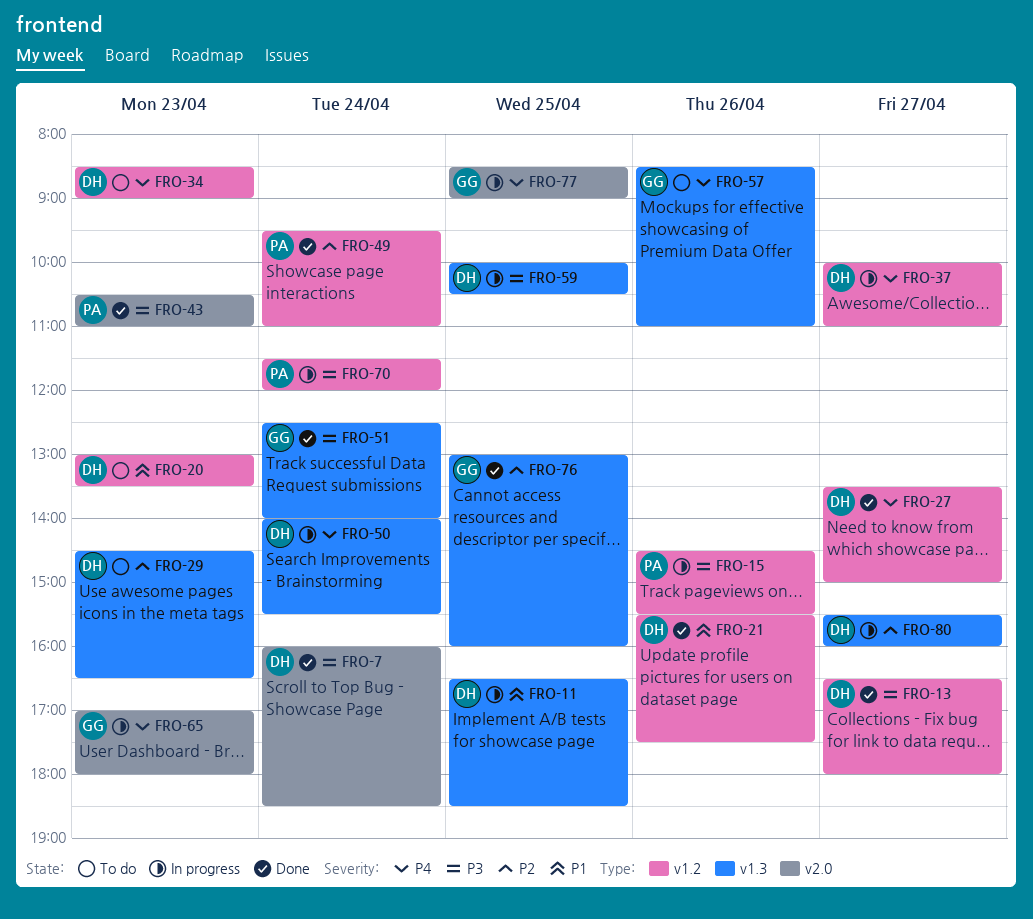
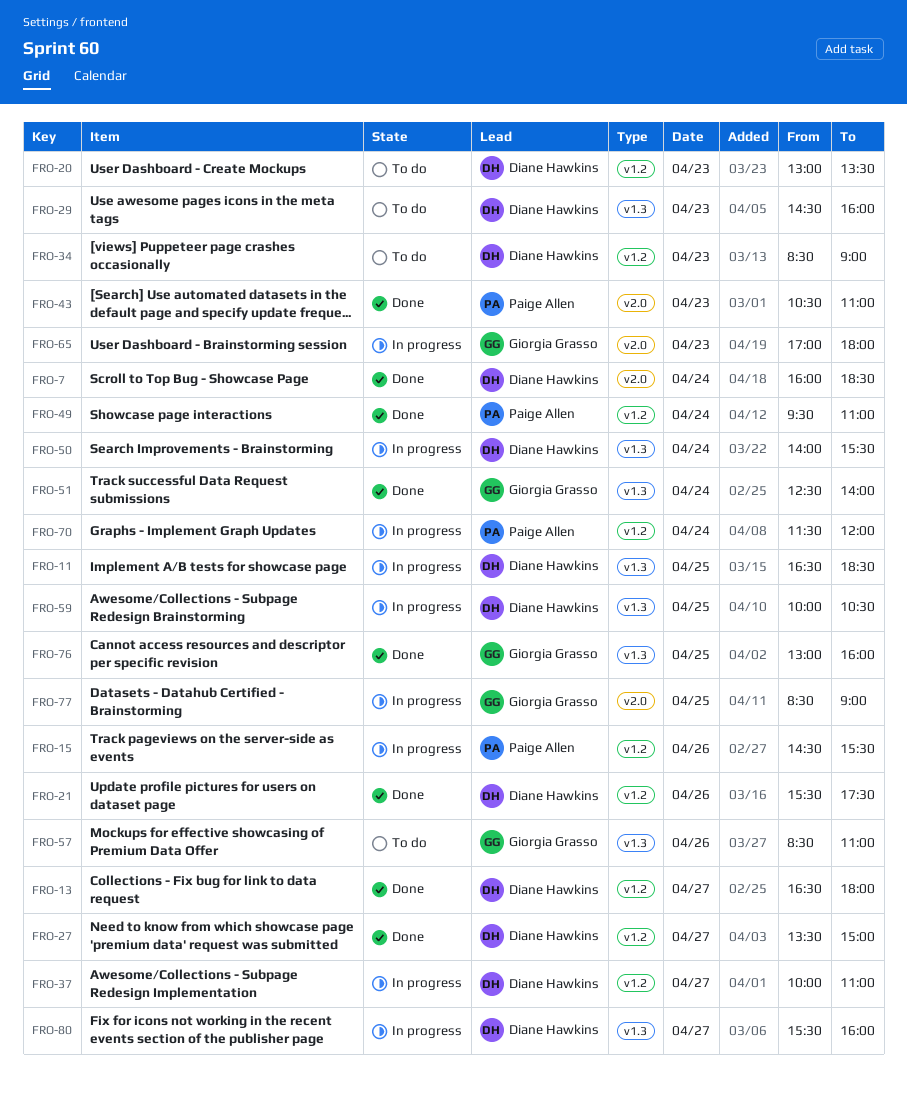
FRO-29, ends: 16:30 -> 16:00

